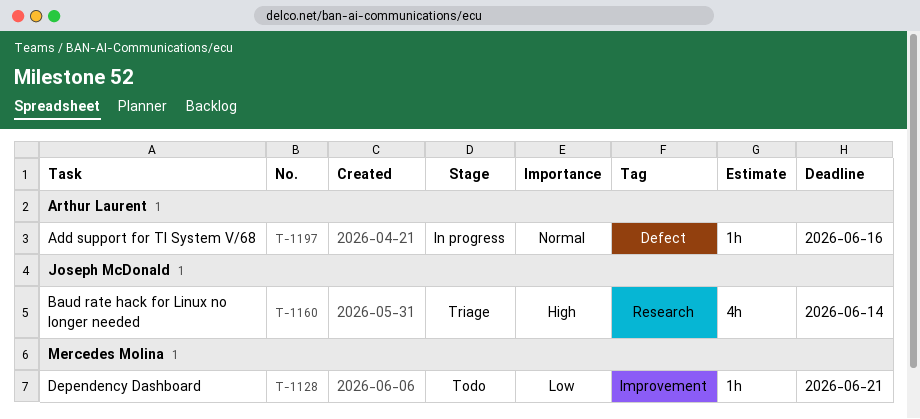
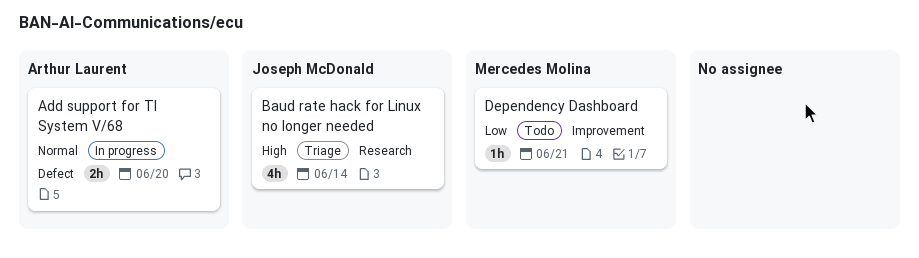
Add support for TI System V/68, estimate: 1h -> 2h
Add support for TI System V/68, due: Jun 16 -> Jun 20

